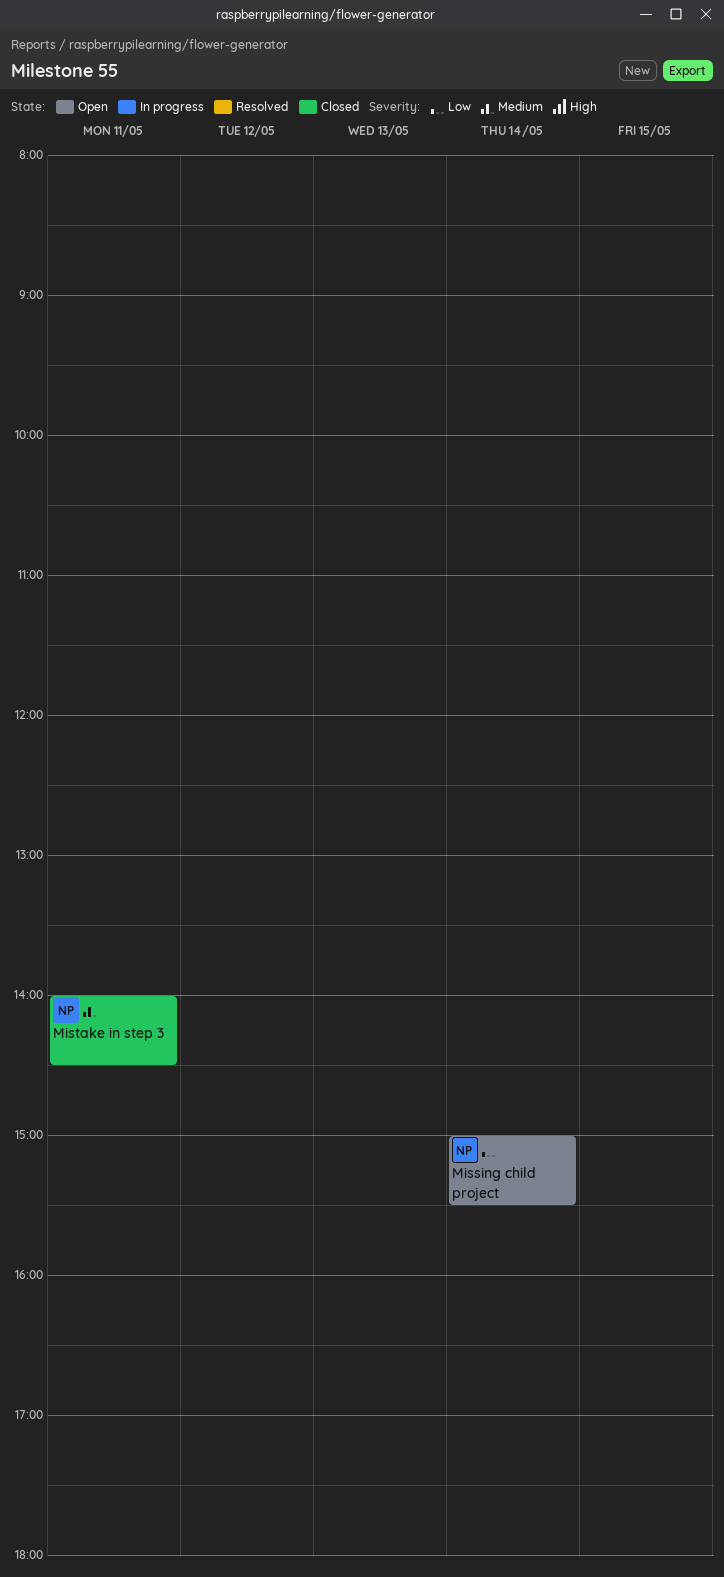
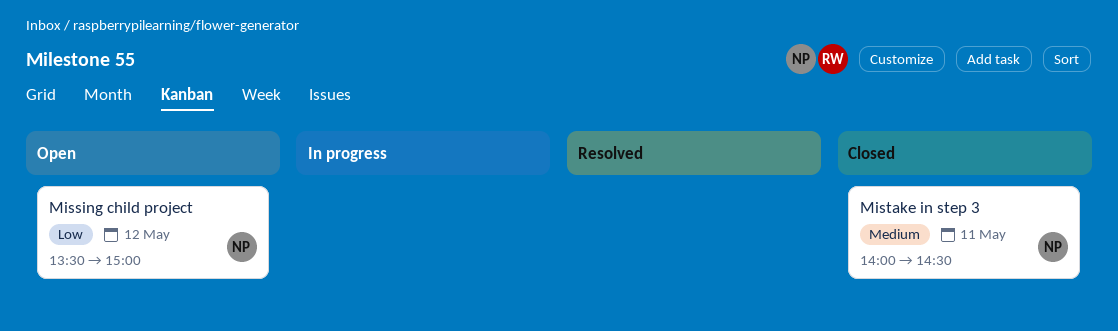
Missing child project, day: May 14 -> May 12
Missing child project, begins: 15:00 -> 13:30
Missing child project, ends: 15:30 -> 15:00

